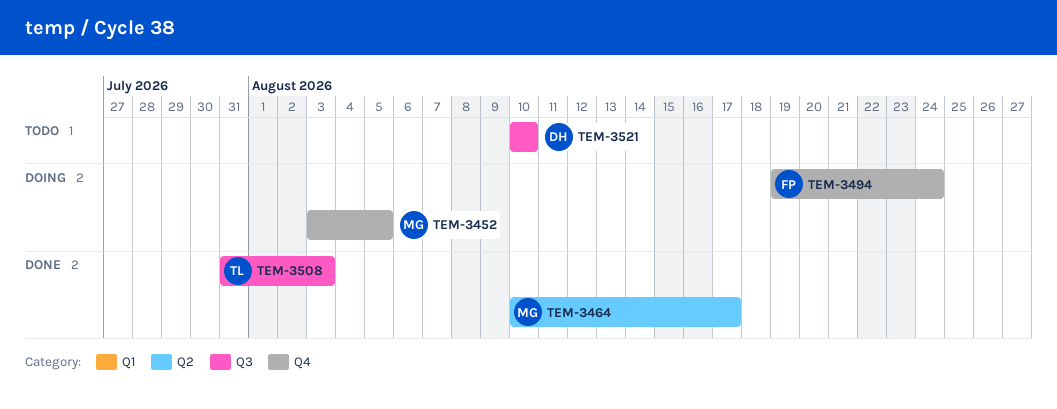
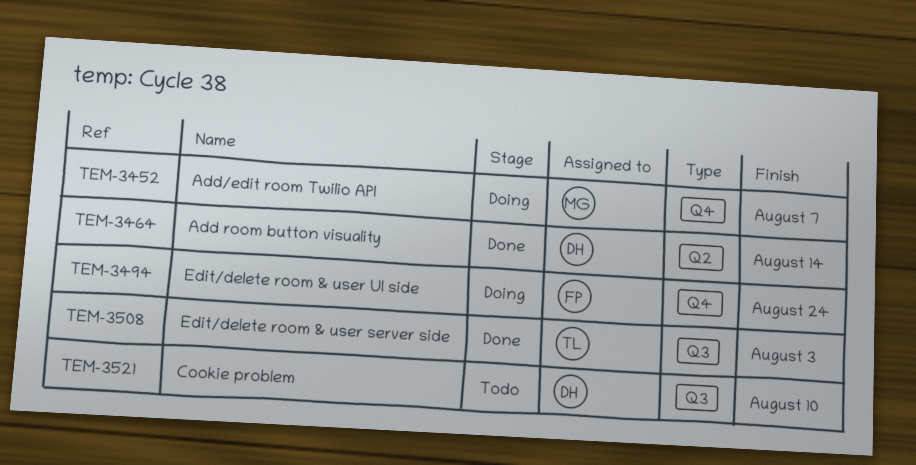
TEM-3452, due: Aug 5 -> Aug 7
TEM-3464, owner: MG -> DH
TEM-3464, due: Aug 17 -> Aug 14

